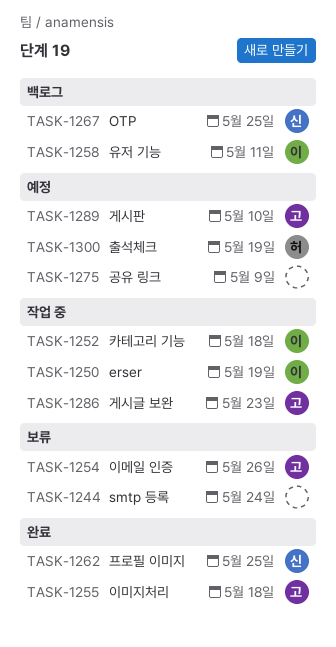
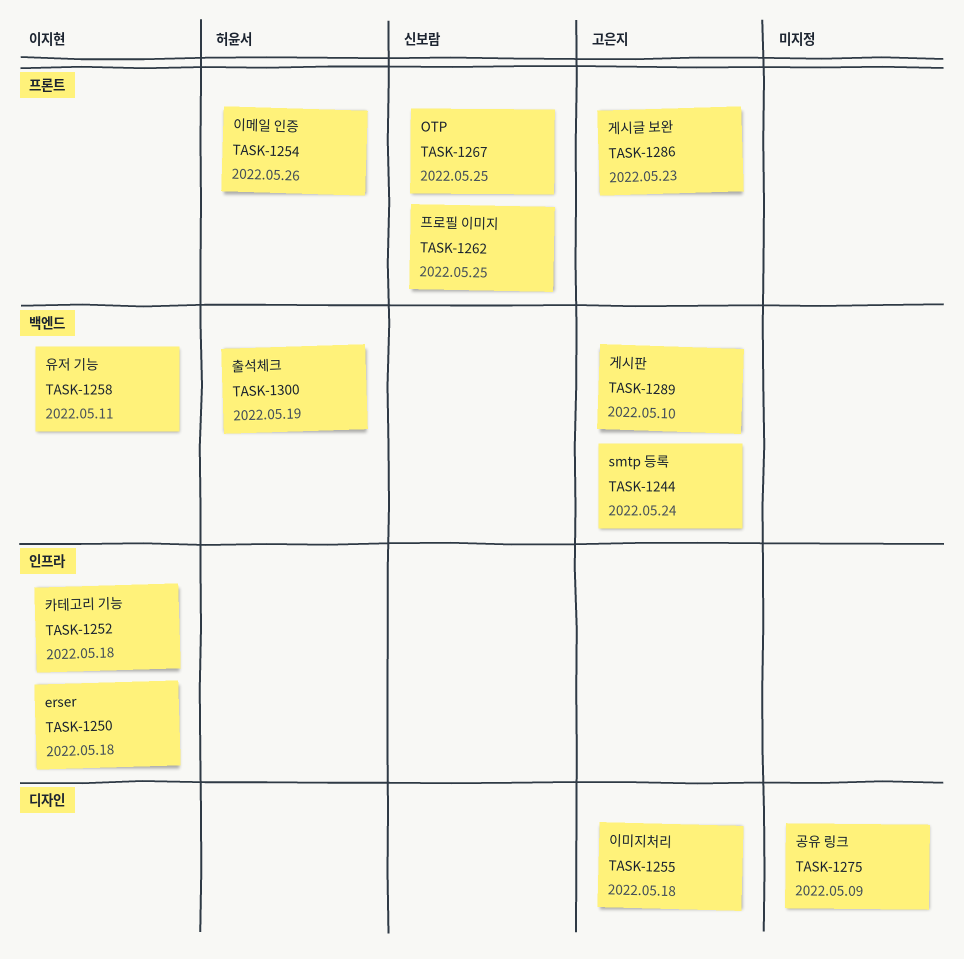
TASK-1244, owner: none -> 고은지
TASK-1250, due: May 19 -> May 18
TASK-1254, owner: 고은지 -> 허윤서

